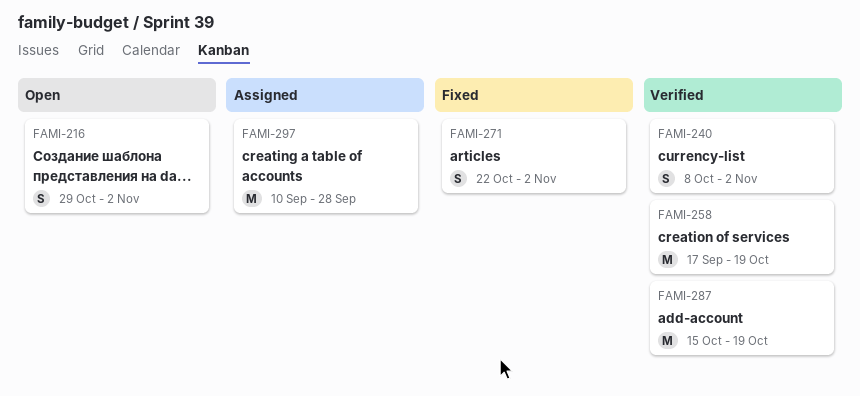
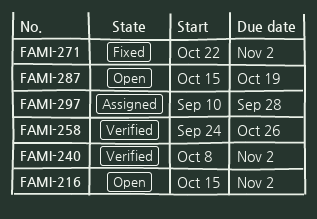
FAMI-216, start: Oct 29 -> Oct 15
FAMI-258, start: Sep 17 -> Sep 24
FAMI-258, due: Oct 19 -> Oct 26
FAMI-287, status: Verified -> Open

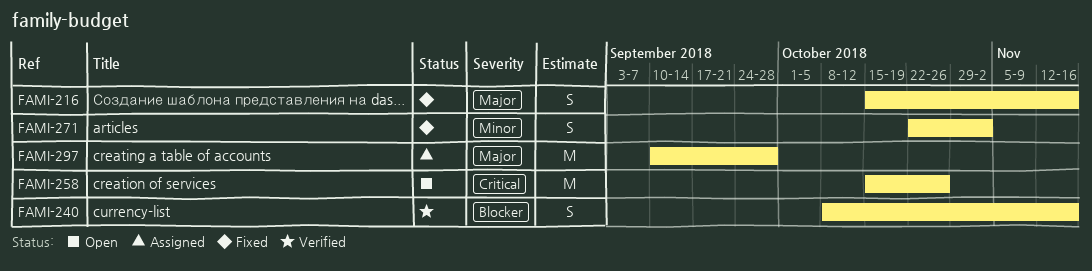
FAMI-216, status: Open -> Fixed
FAMI-216, due: Nov 2 -> Nov 16
FAMI-240, due: Nov 2 -> Nov 16
FAMI-258, status: Verified -> Open
FAMI-258, start: Sep 24 -> Oct 15
FAMI-287: present -> none

